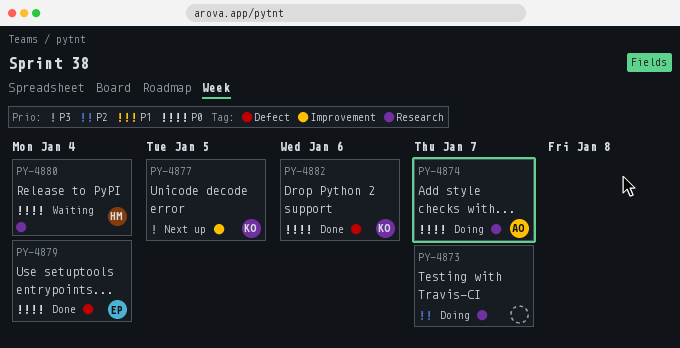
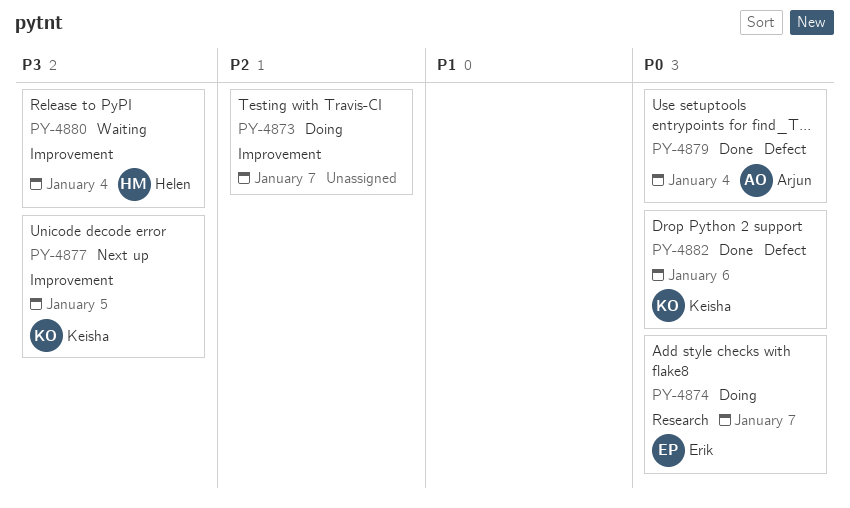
PY-4873, label: Research -> Improvement
PY-4874, owner: Arjun -> Erik
PY-4879, owner: Erik -> Arjun
PY-4880, priority: P0 -> P3
PY-4880, label: Research -> Improvement

